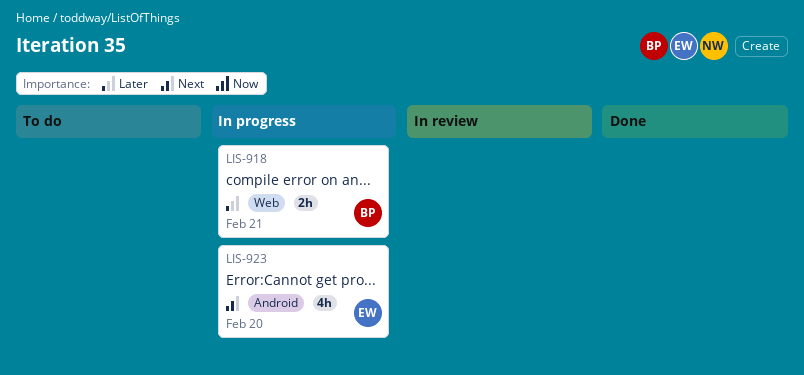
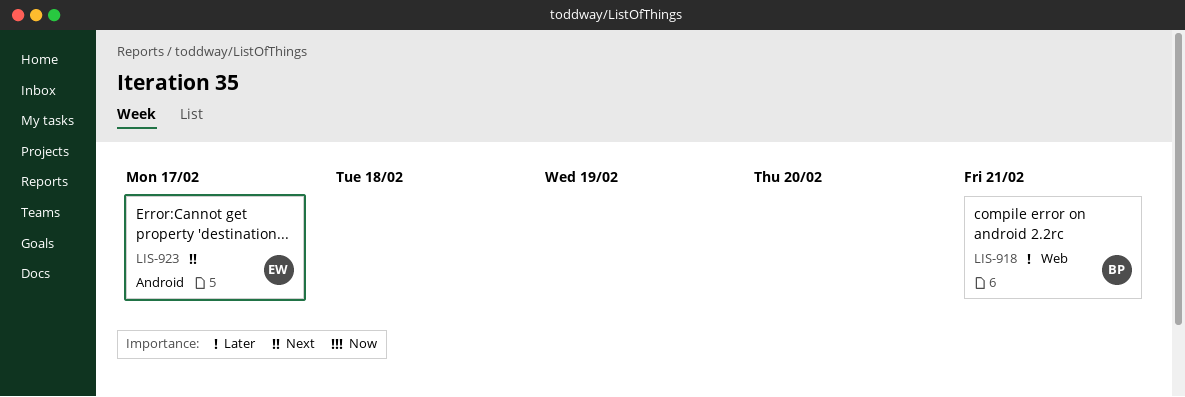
LIS-923, due: Feb 20 -> Feb 17

